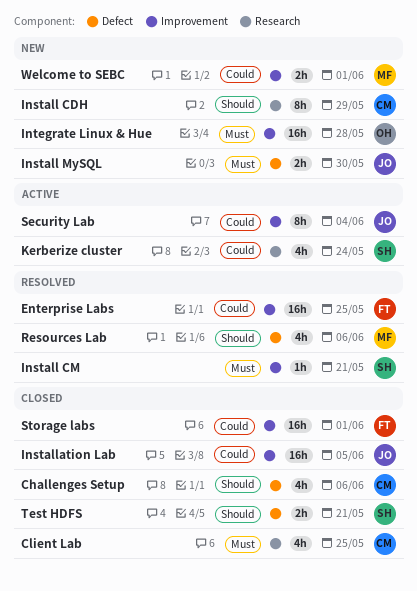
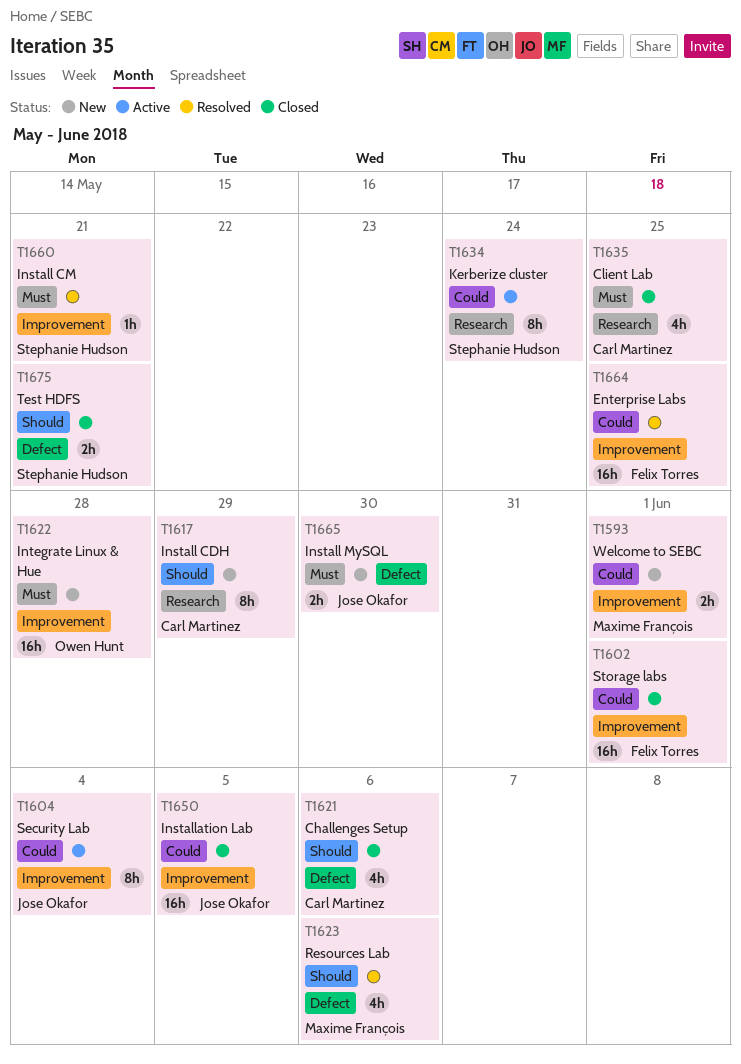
Kerberize cluster, estimate: 4h -> 8h

